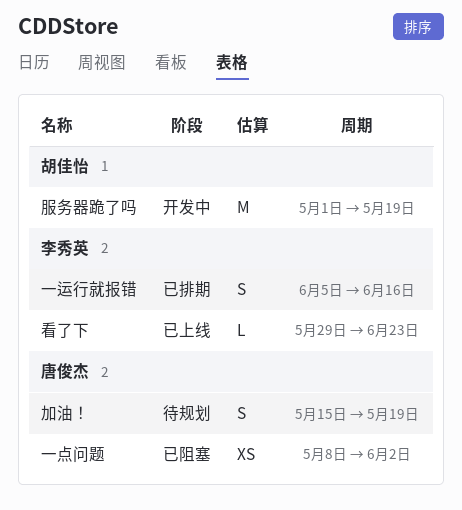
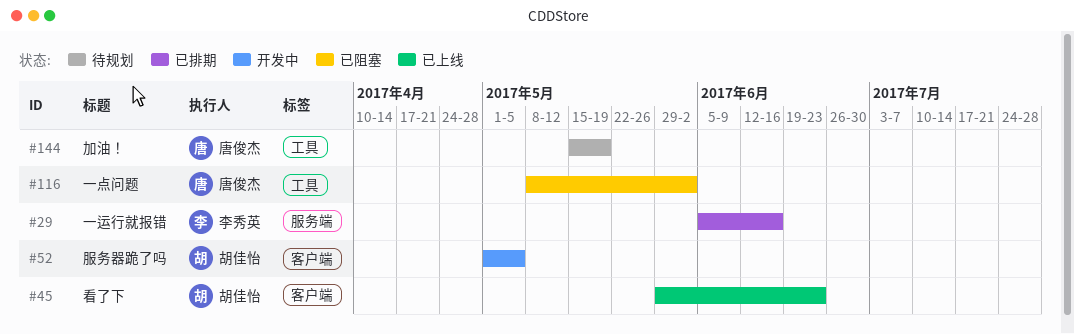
服务器跪了吗, due: May 19 -> May 5
看了下, owner: 李秀英 -> 胡佳怡

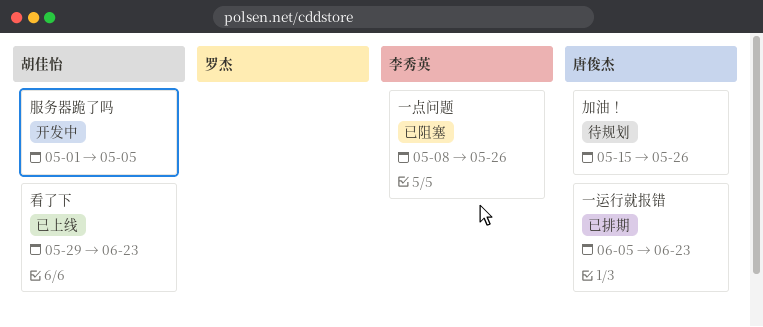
一点问题, owner: 唐俊杰 -> 李秀英
一点问题, due: Jun 2 -> May 26
一运行就报错, owner: 李秀英 -> 唐俊杰
一运行就报错, due: Jun 16 -> Jun 23
加油！, due: May 19 -> May 26

